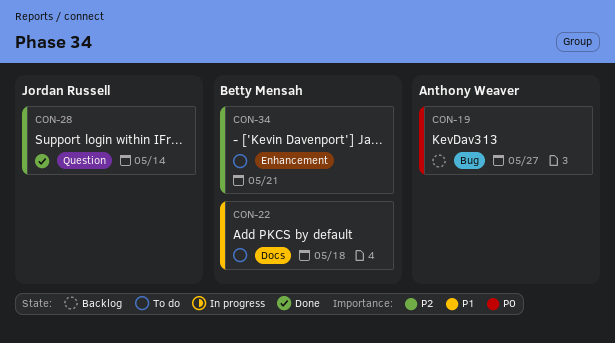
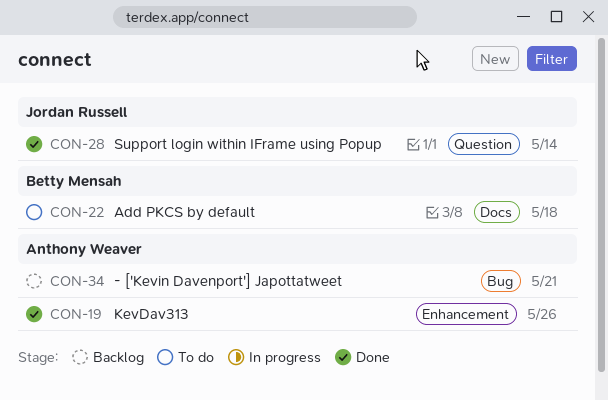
CON-19, status: Backlog -> Done
CON-19, label: Bug -> Enhancement
CON-19, due: May 27 -> May 26
CON-34, status: To do -> Backlog
CON-34, owner: Betty Mensah -> Anthony Weaver
CON-34, label: Enhancement -> Bug

